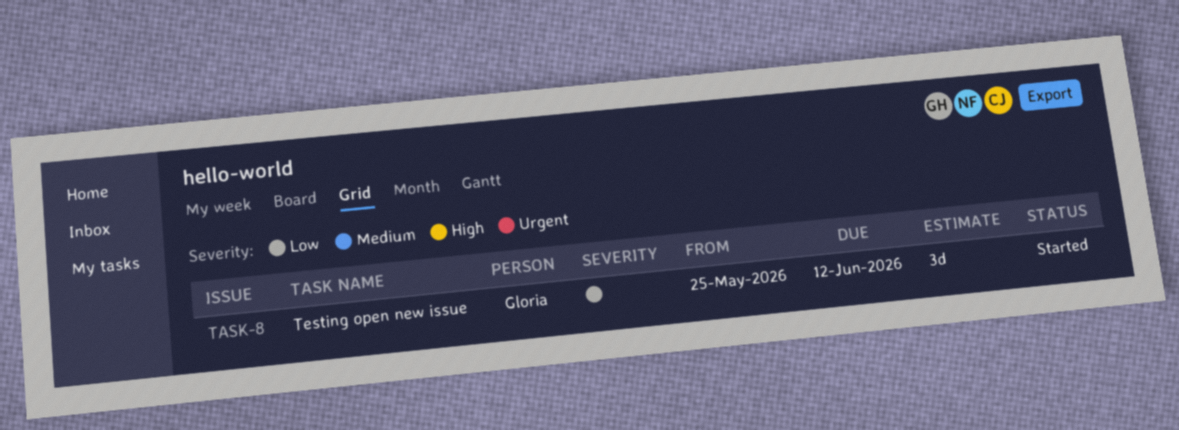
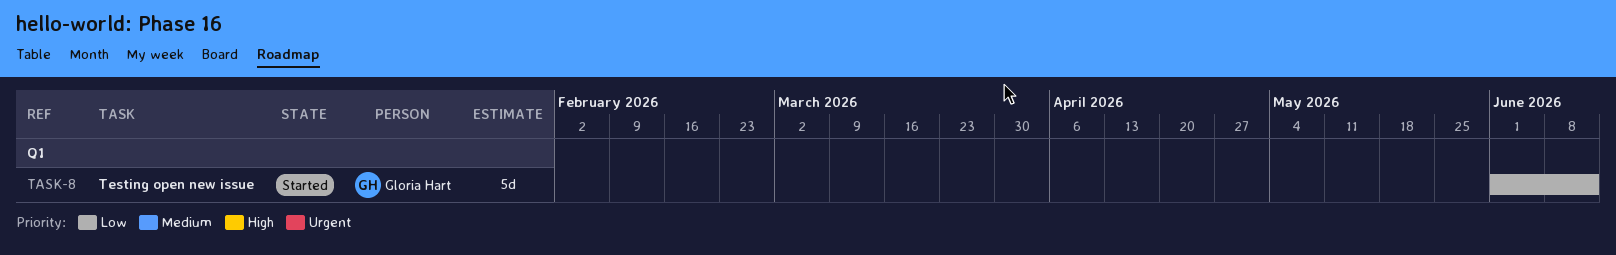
TASK-8, estimate: 3d -> 5d
TASK-8, start: May 25 -> Jun 1

